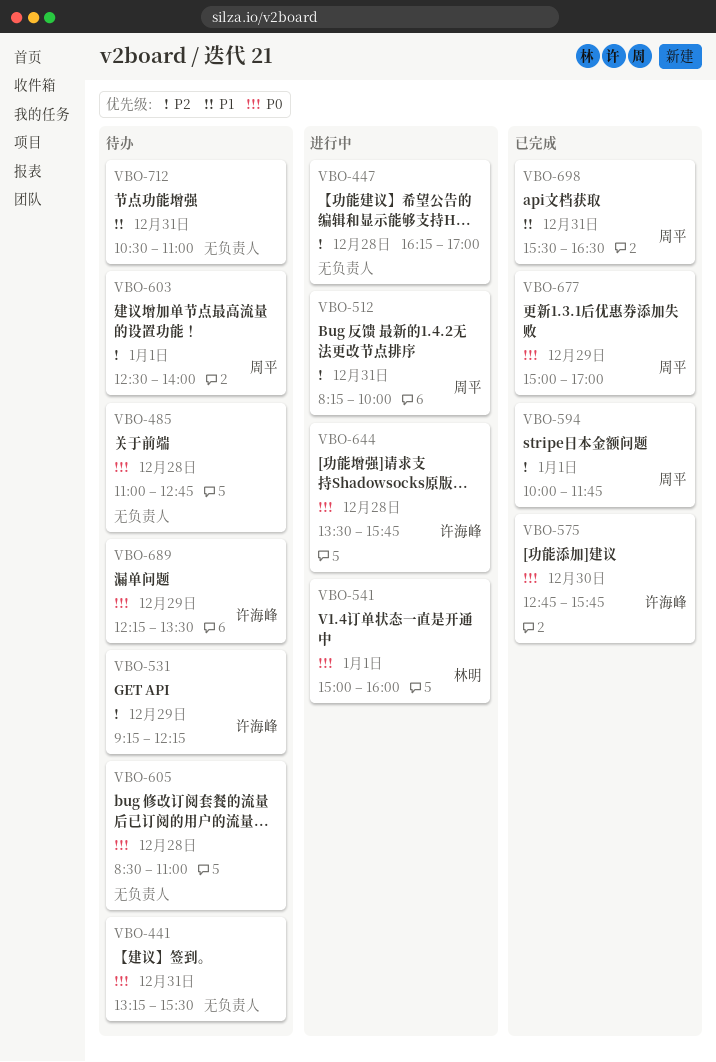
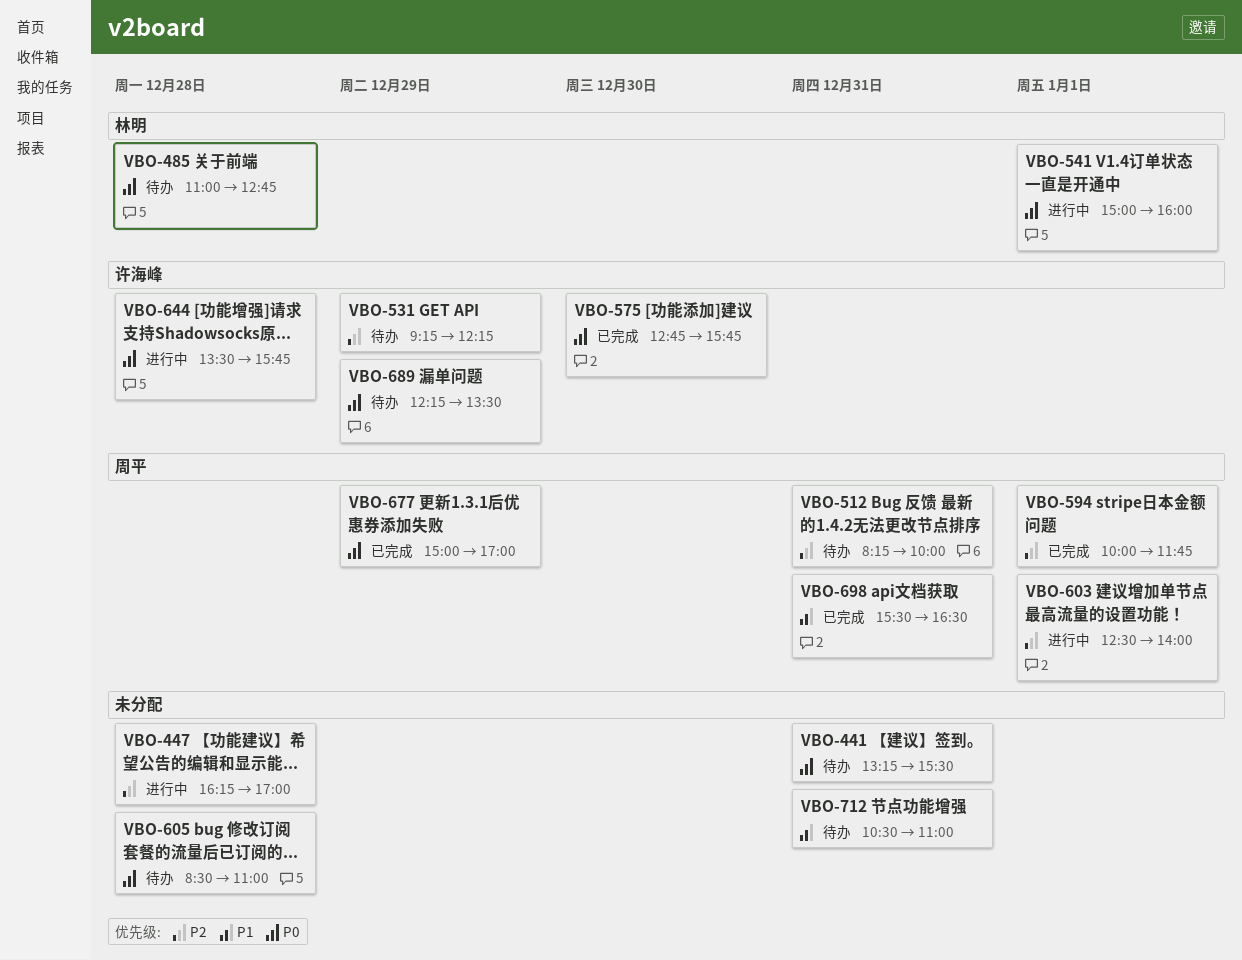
VBO-485, owner: none -> 林明
VBO-512, status: 进行中 -> 待办
VBO-603, status: 待办 -> 进行中

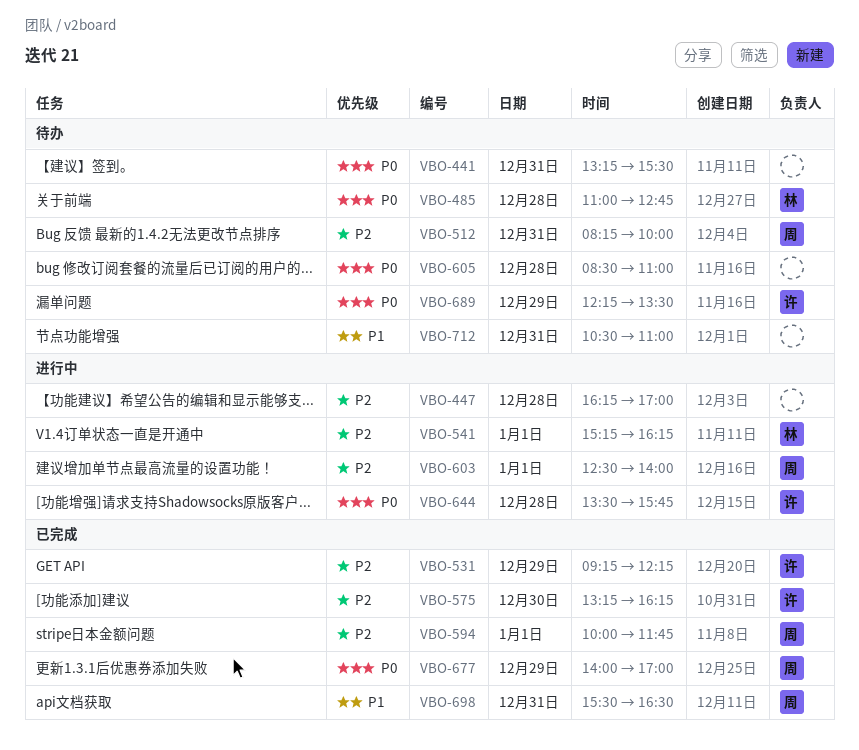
VBO-531, status: 待办 -> 已完成
VBO-541, priority: P0 -> P2
VBO-541, begins: 15:00 -> 15:15
VBO-541, ends: 16:00 -> 16:15
VBO-575, priority: P0 -> P2
VBO-575, begins: 12:45 -> 13:15
VBO-575, ends: 15:45 -> 16:15
VBO-677, begins: 15:00 -> 14:00

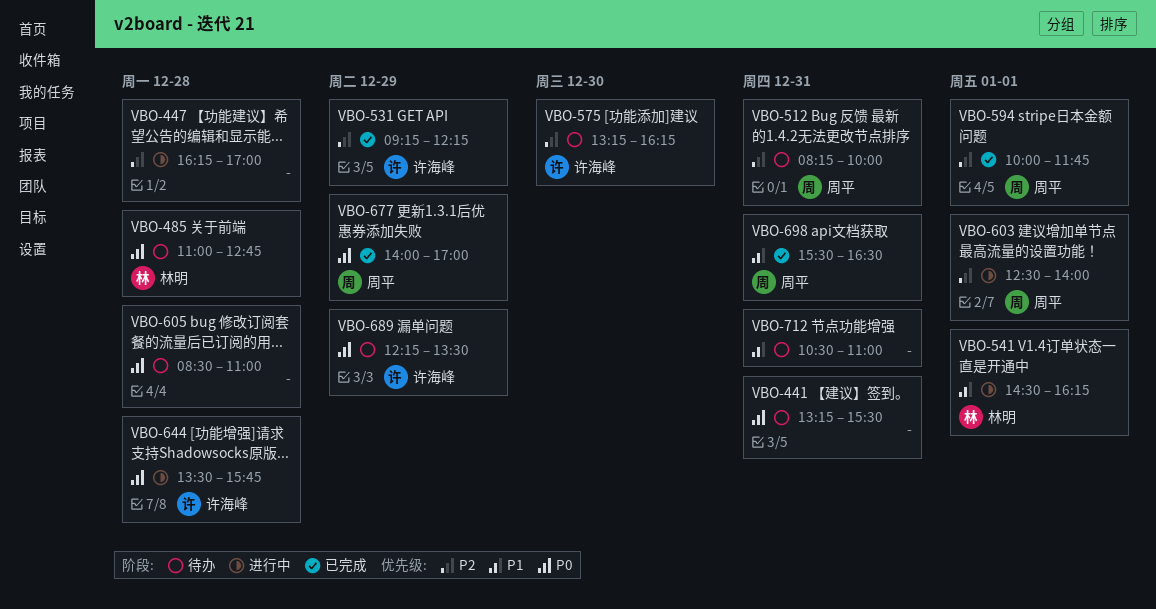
VBO-541, priority: P2 -> P1
VBO-541, begins: 15:15 -> 14:30
VBO-575, status: 已完成 -> 待办

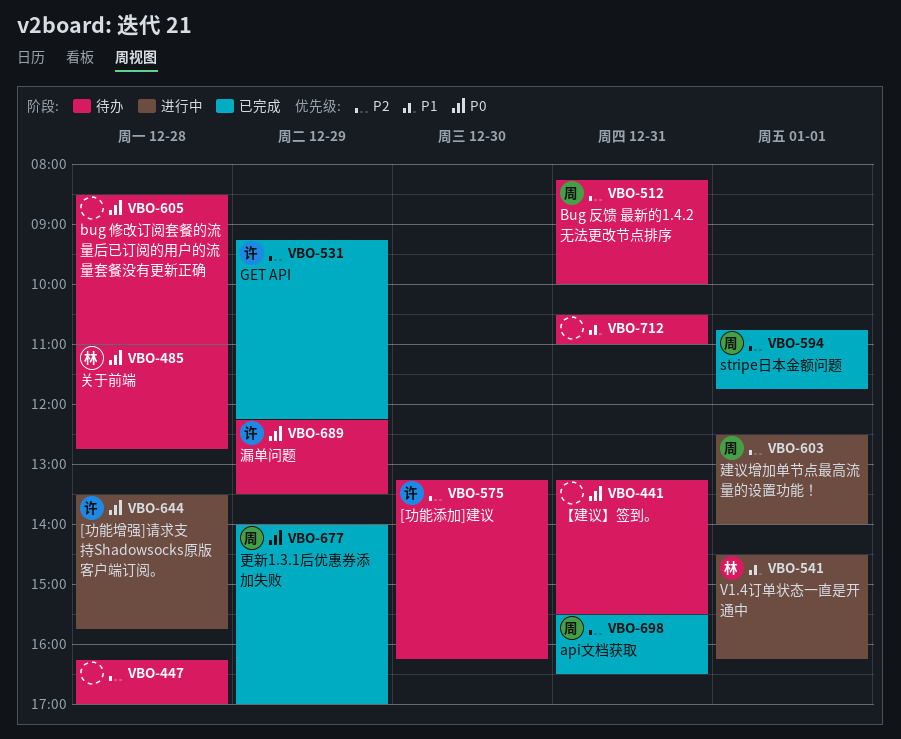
VBO-447, status: 进行中 -> 待办
VBO-594, begins: 10:00 -> 10:45
VBO-698, priority: P1 -> P2

